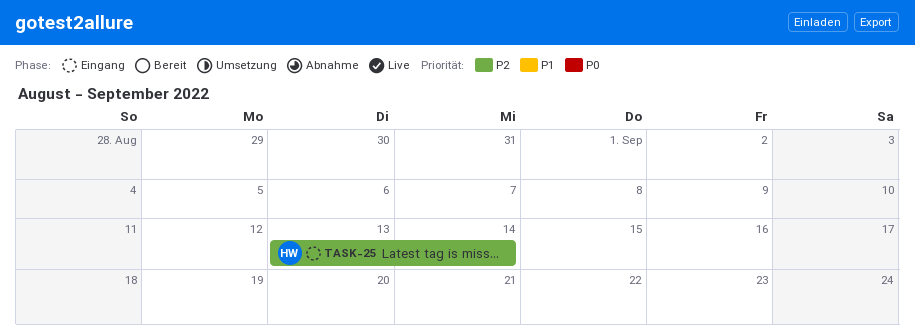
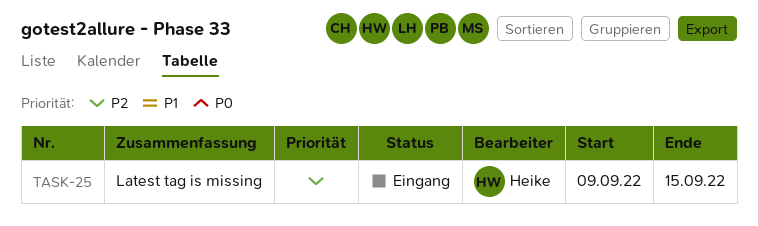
TASK-25, start: Sep 13 -> Sep 9
TASK-25, due: Sep 14 -> Sep 15

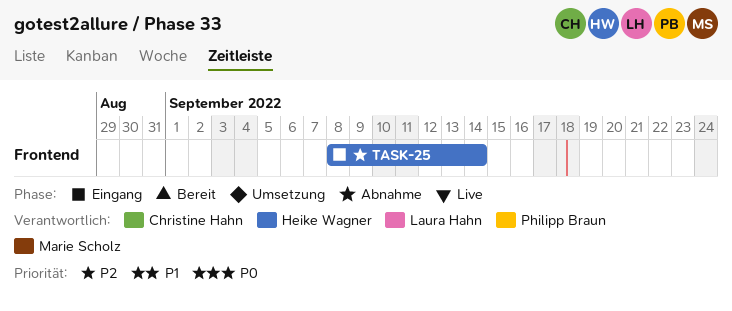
TASK-25, start: Sep 9 -> Sep 8
TASK-25, due: Sep 15 -> Sep 14

